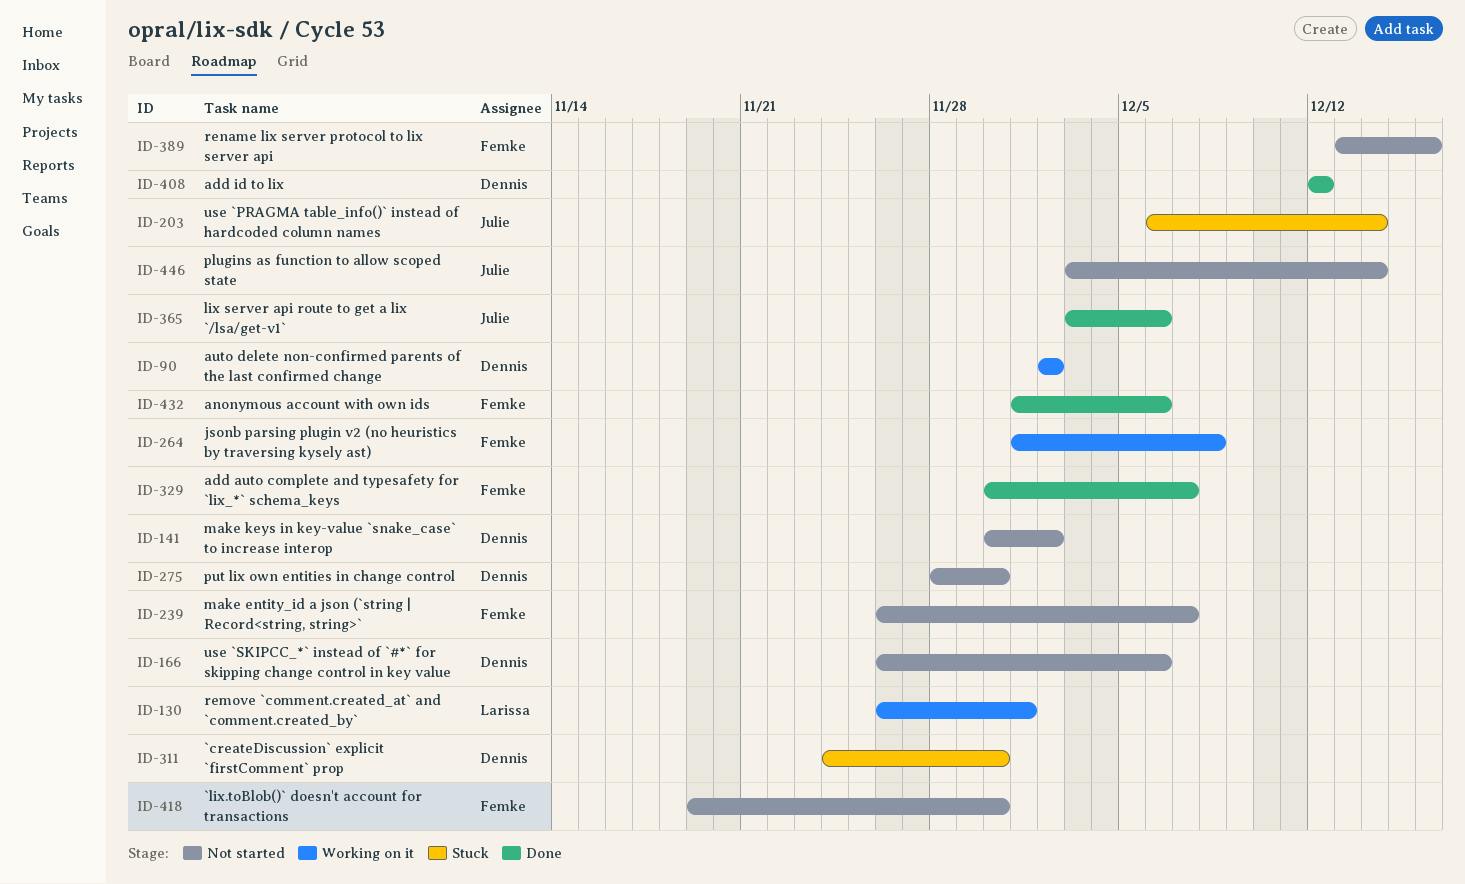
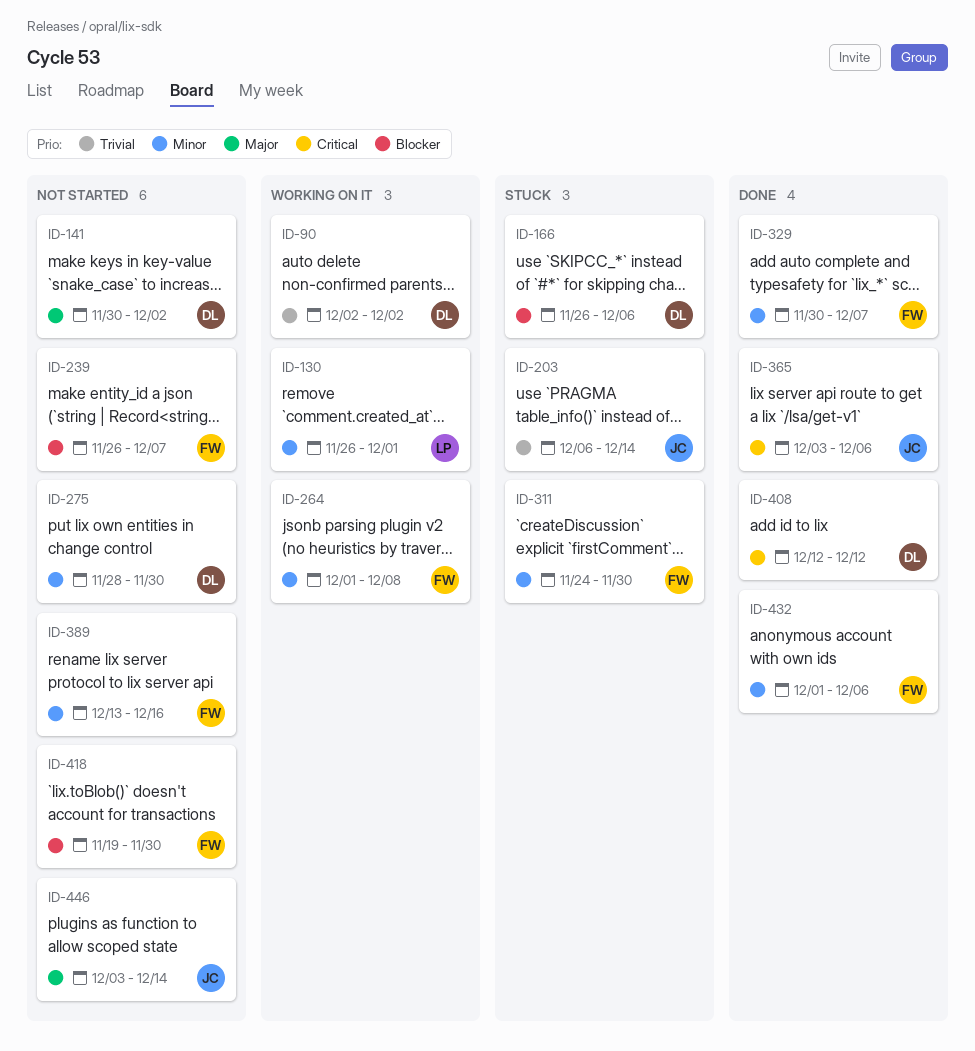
ID-166, status: Not started -> Stuck
ID-311, owner: Dennis -> Femke

